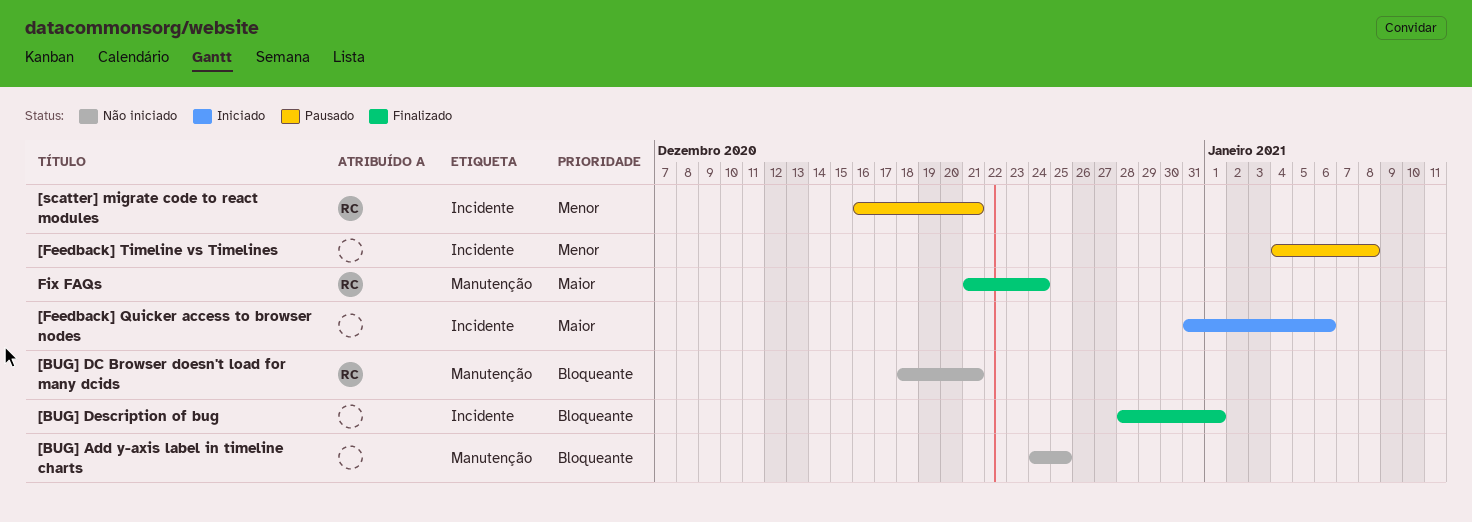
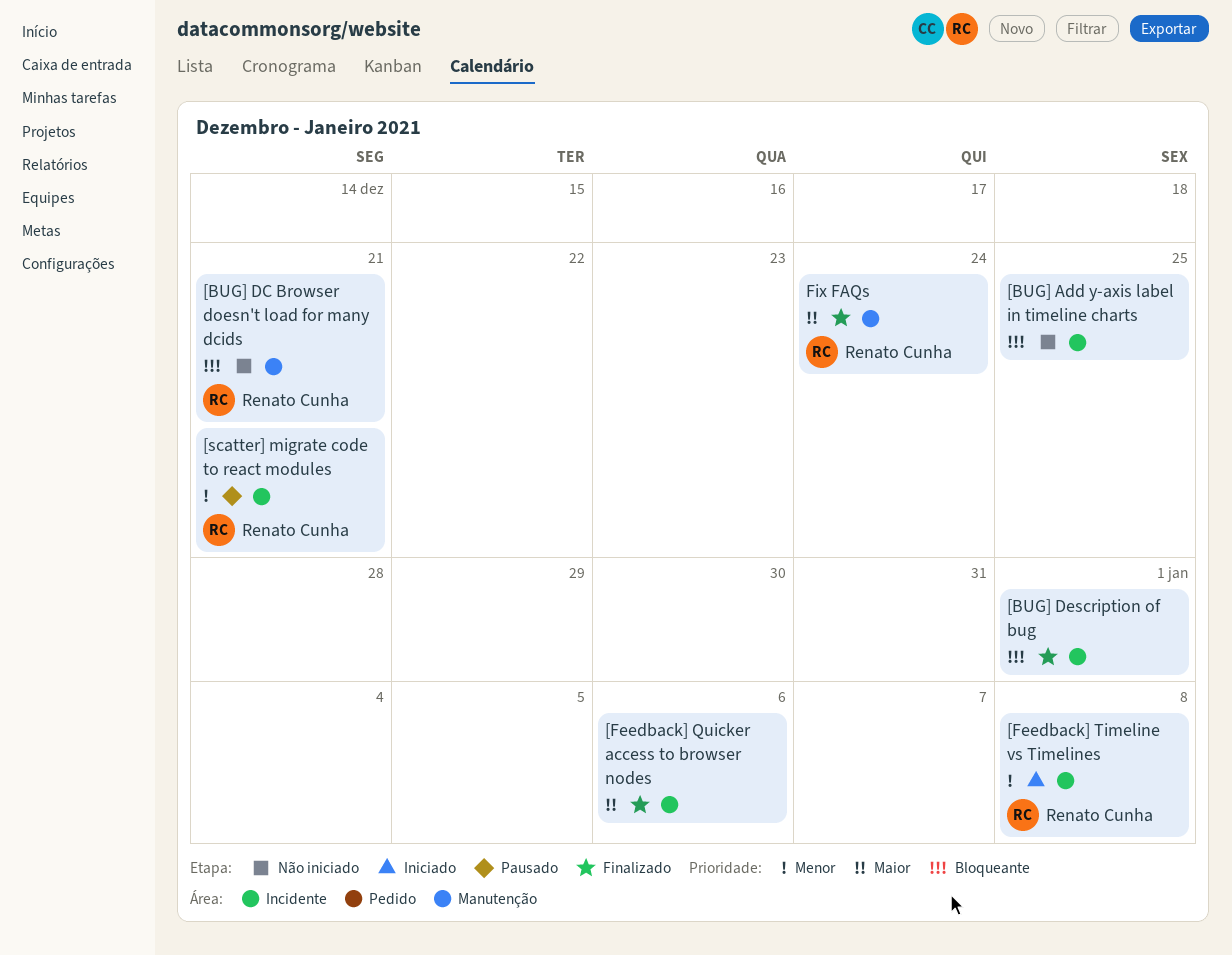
[BUG] Add y-axis label in timeline charts, label: Manutenção -> Incidente
[Feedback] Quicker access to browser nodes, status: Iniciado -> Finalizado
[Feedback] Timeline vs Timelines, status: Pausado -> Iniciado
[Feedback] Timeline vs Timelines, owner: none -> Renato Cunha

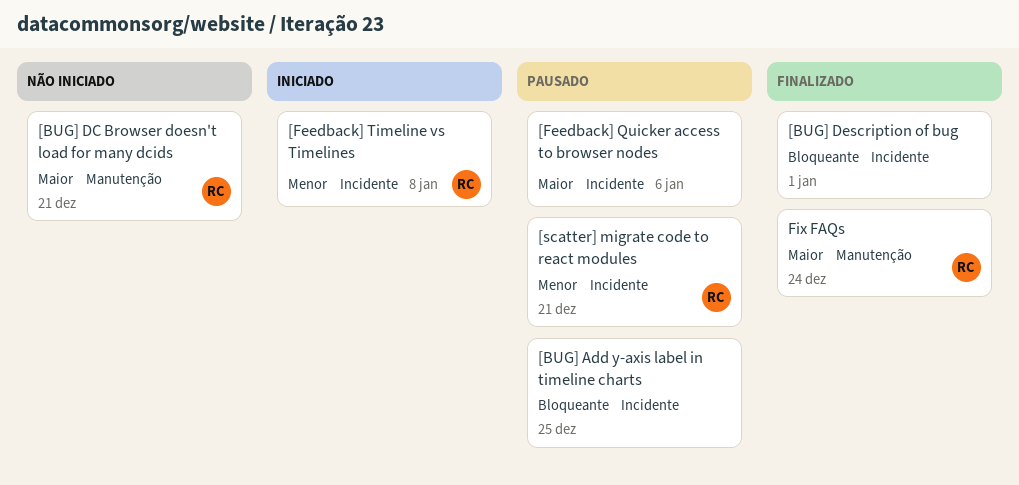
[BUG] Add y-axis label in timeline charts, status: Não iniciado -> Pausado
[BUG] DC Browser doesn't load for many dcids, priority: Bloqueante -> Maior
[Feedback] Quicker access to browser nodes, status: Finalizado -> Pausado

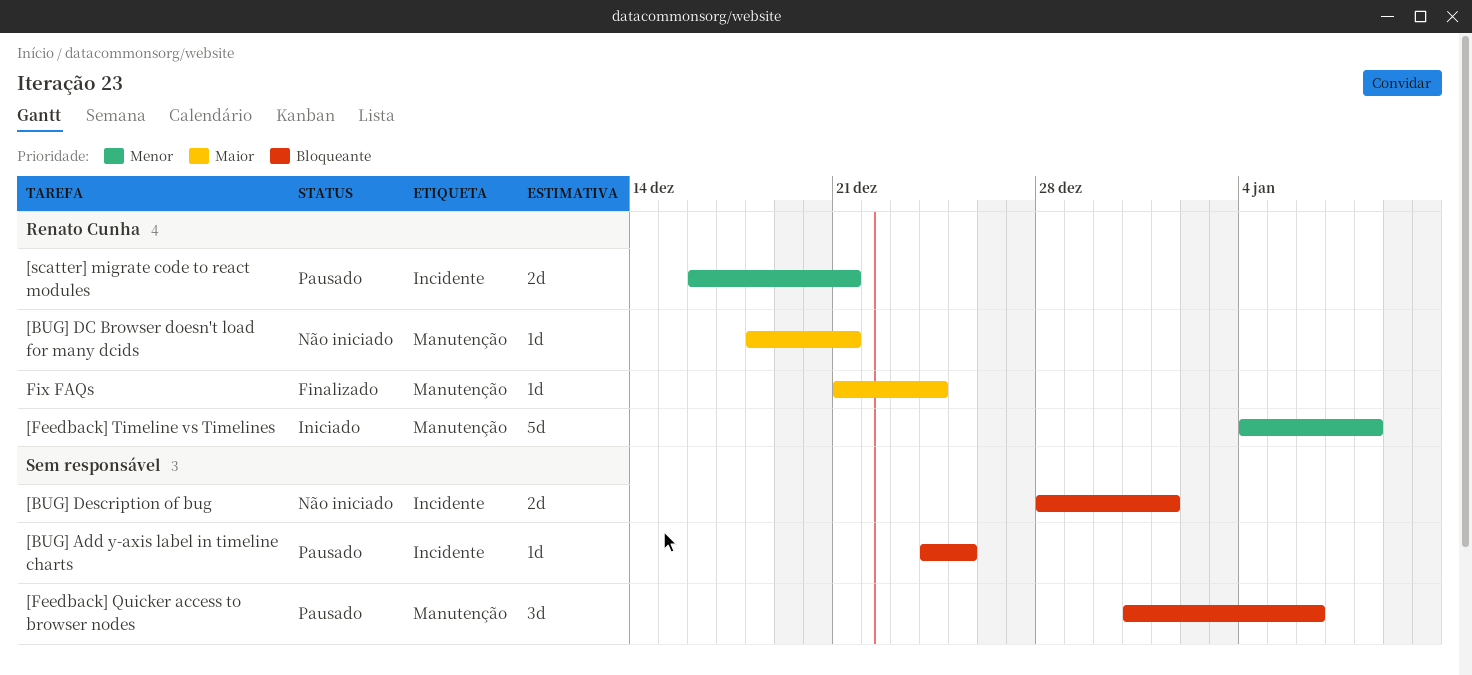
[BUG] Description of bug, status: Finalizado -> Não iniciado
[Feedback] Quicker access to browser nodes, priority: Maior -> Bloqueante
[Feedback] Quicker access to browser nodes, label: Incidente -> Manutenção
[Feedback] Timeline vs Timelines, label: Incidente -> Manutenção

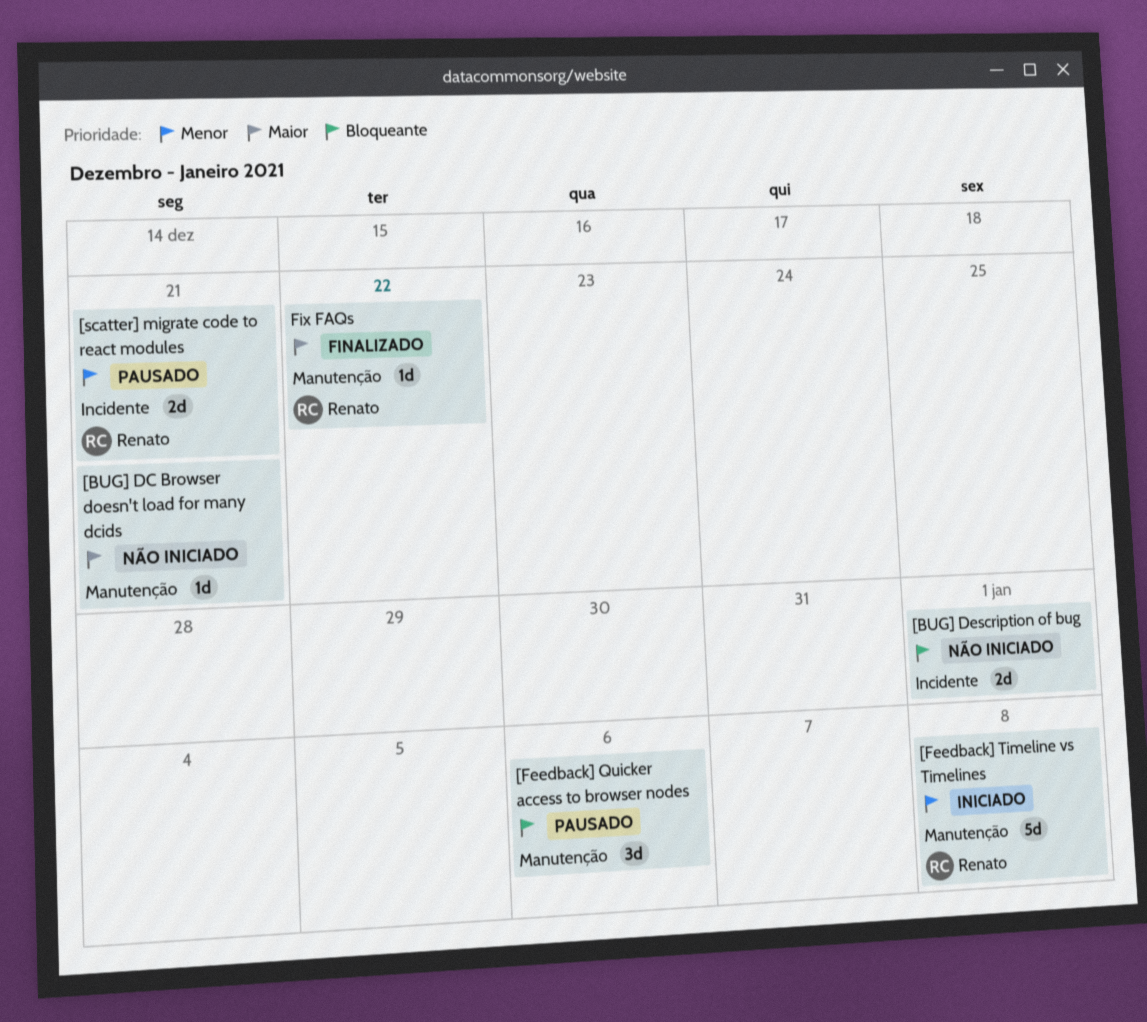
[BUG] Add y-axis label in timeline charts: present -> none
[BUG] DC Browser doesn't load for many dcids, owner: Renato Cunha -> none
Fix FAQs, due: Dec 24 -> Dec 22

